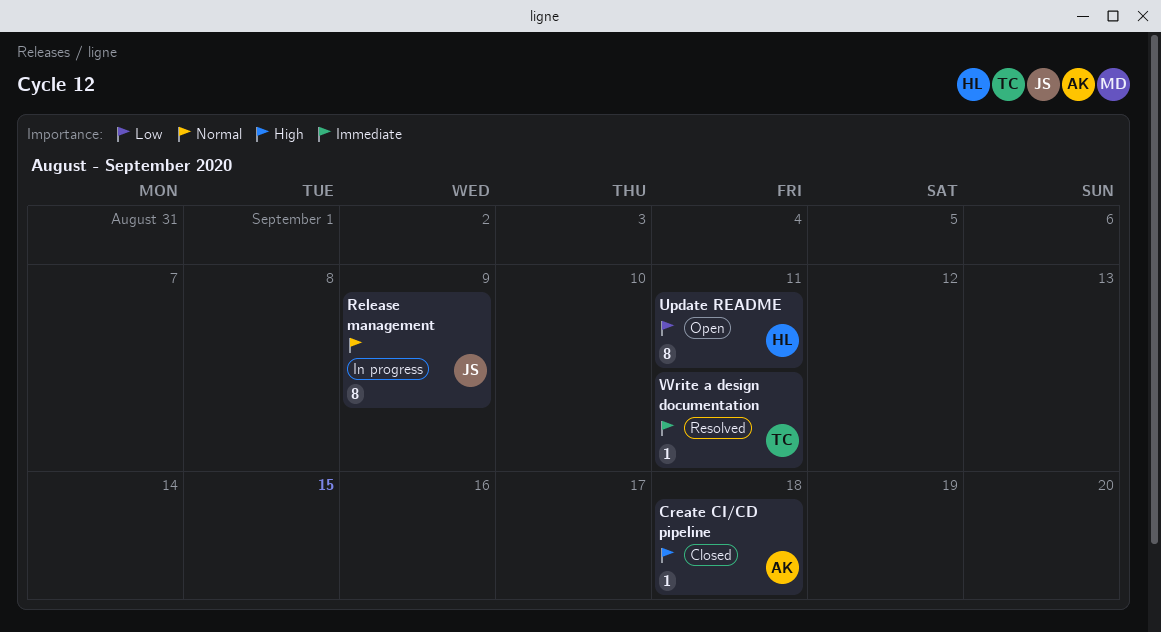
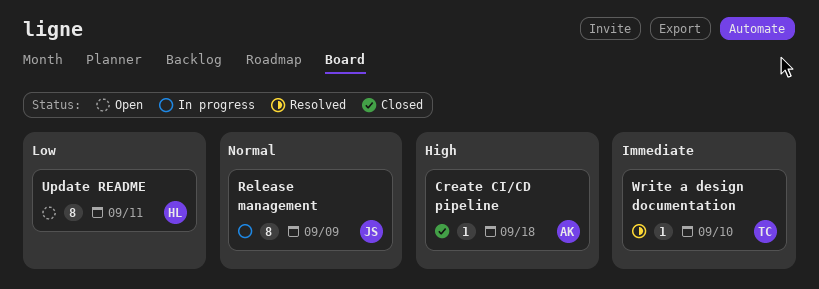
Write a design documentation, due: Sep 11 -> Sep 10

